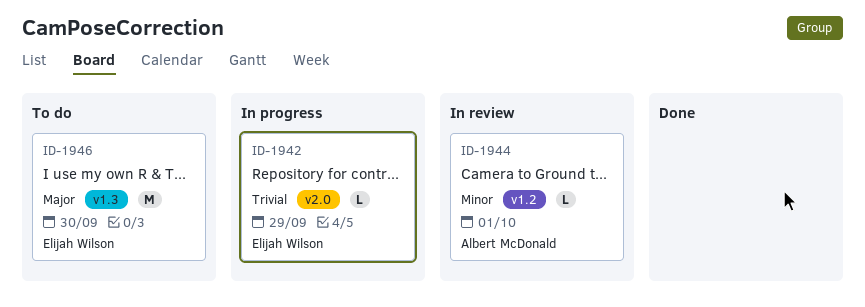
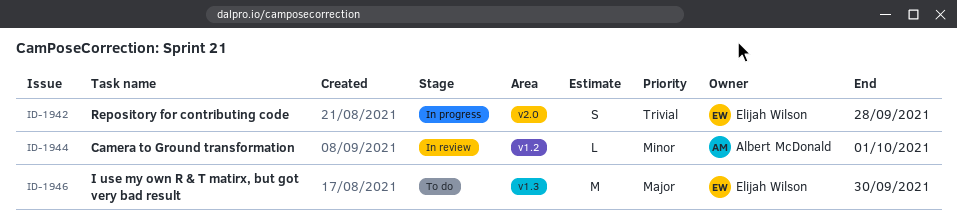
ID-1942, estimate: L -> S
ID-1942, due: Sep 29 -> Sep 28

